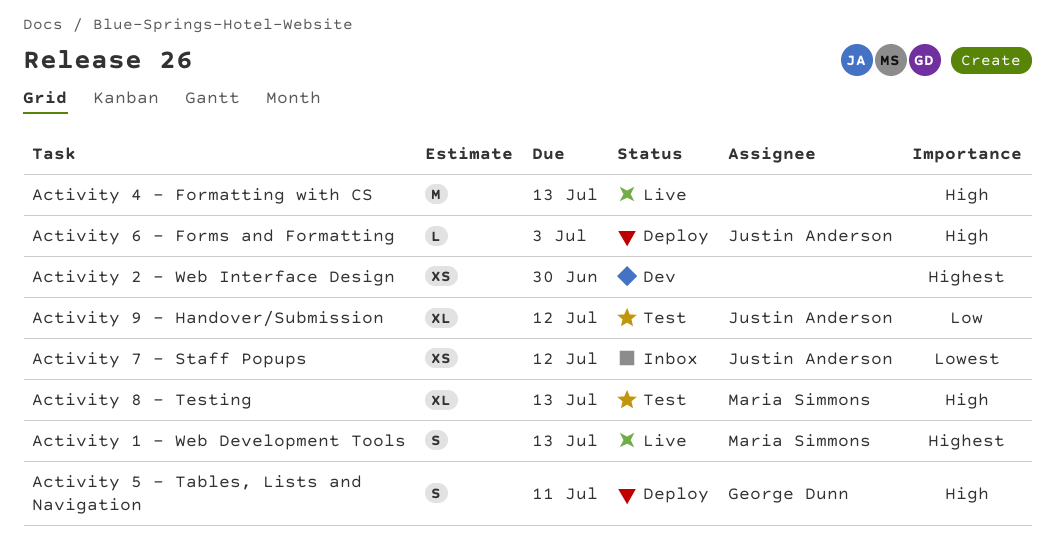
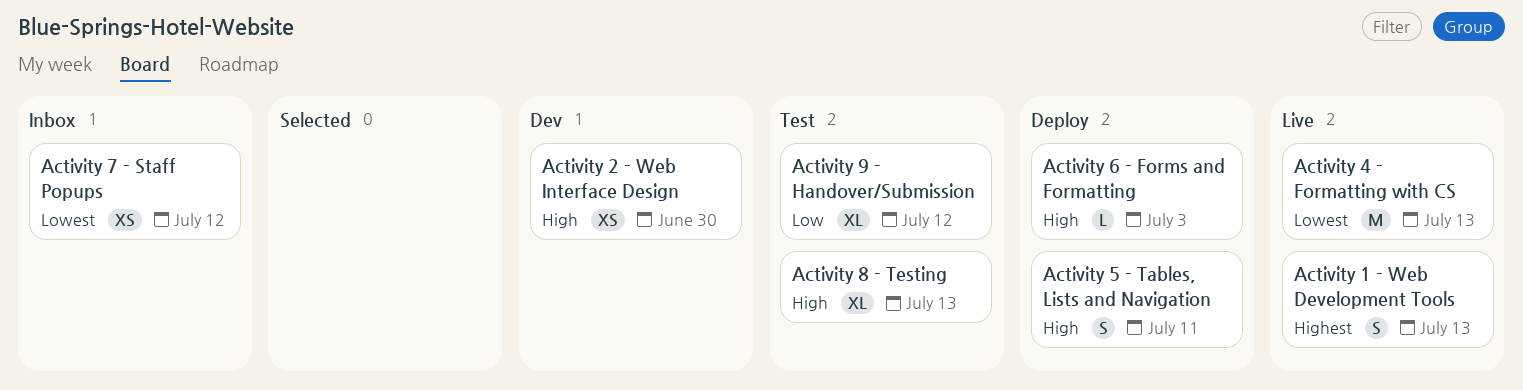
Activity 2 - Web Interface Design, priority: Highest -> High
Activity 4 - Formatting with CS, priority: High -> Lowest

